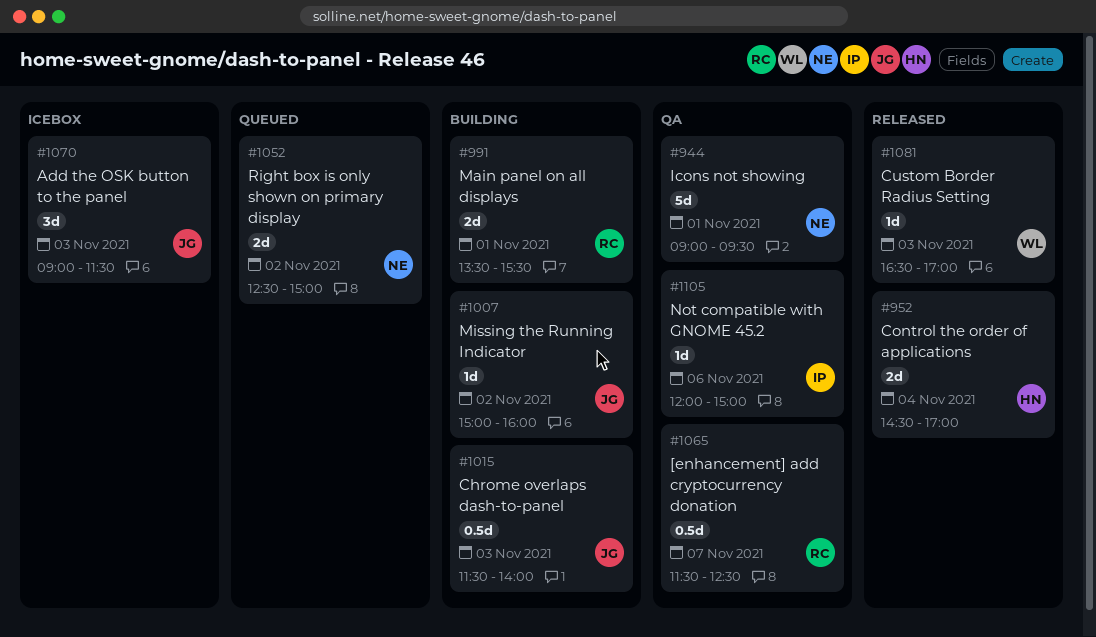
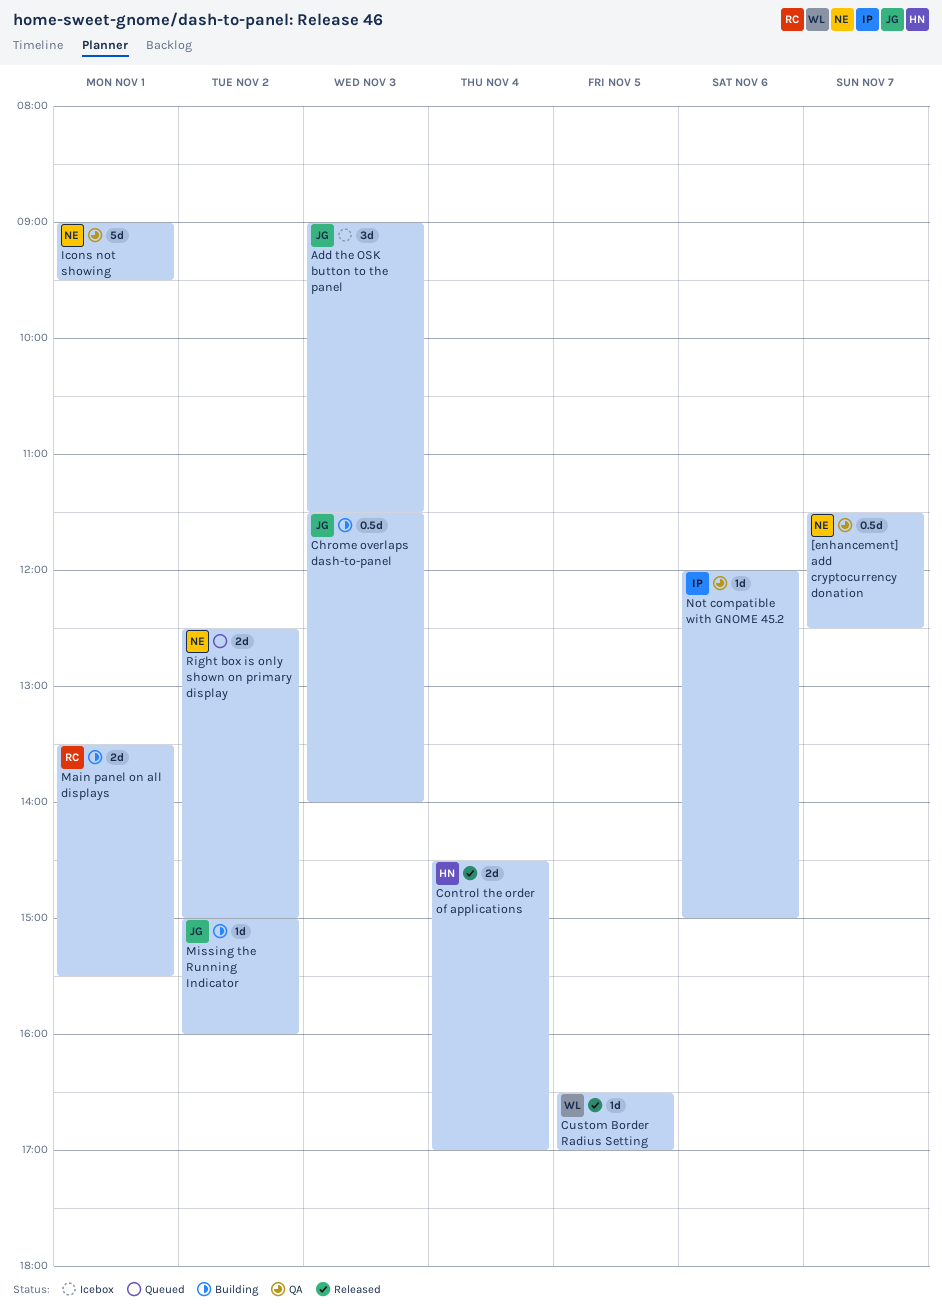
[enhancement] add cryptocurrency donation, owner: RC -> NE
Custom Border Radius Setting, day: Nov 3 -> Nov 5

